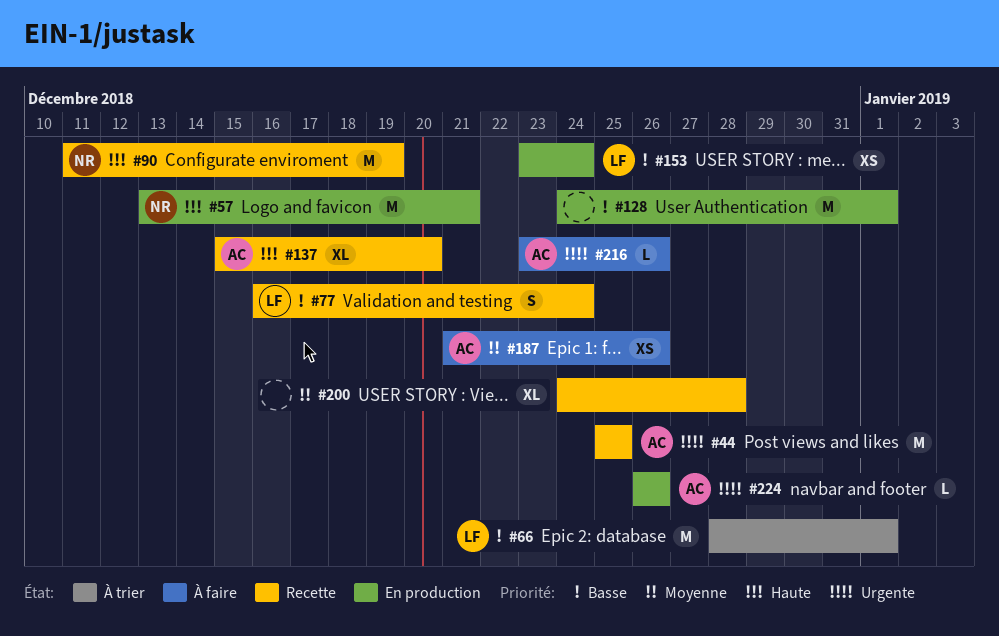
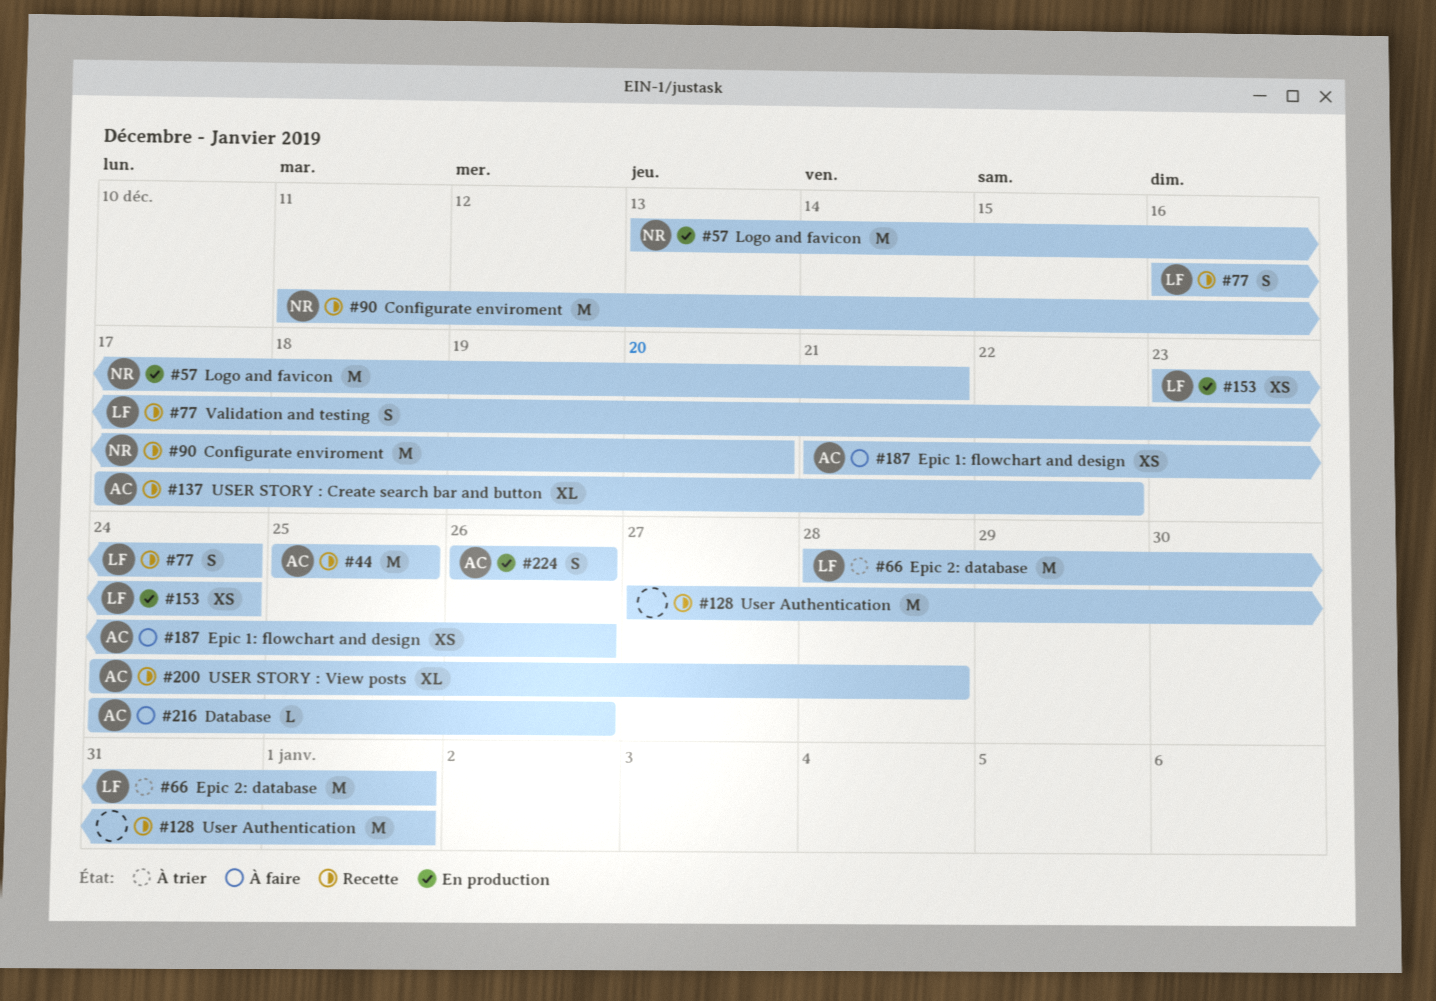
#90, due: Dec 19 -> Dec 20
#128, status: En production -> Recette
#128, start: Dec 24 -> Dec 27
#137, start: Dec 15 -> Dec 17
#137, due: Dec 20 -> Dec 22
#200, owner: none -> AC
#216, start: Dec 23 -> Dec 24
#224, estimate: L -> S

